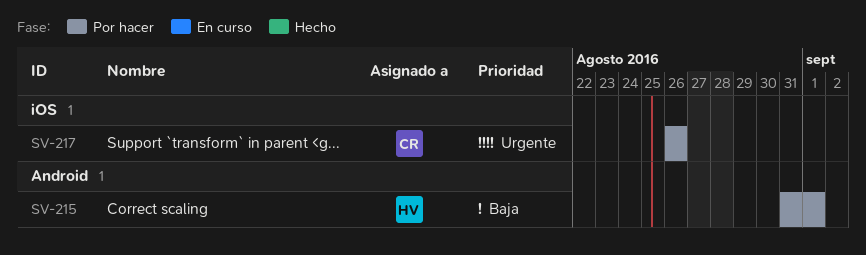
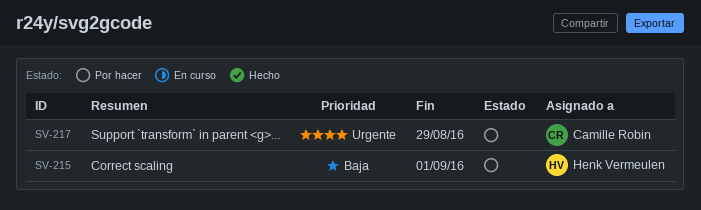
SV-217, due: Aug 26 -> Aug 29

